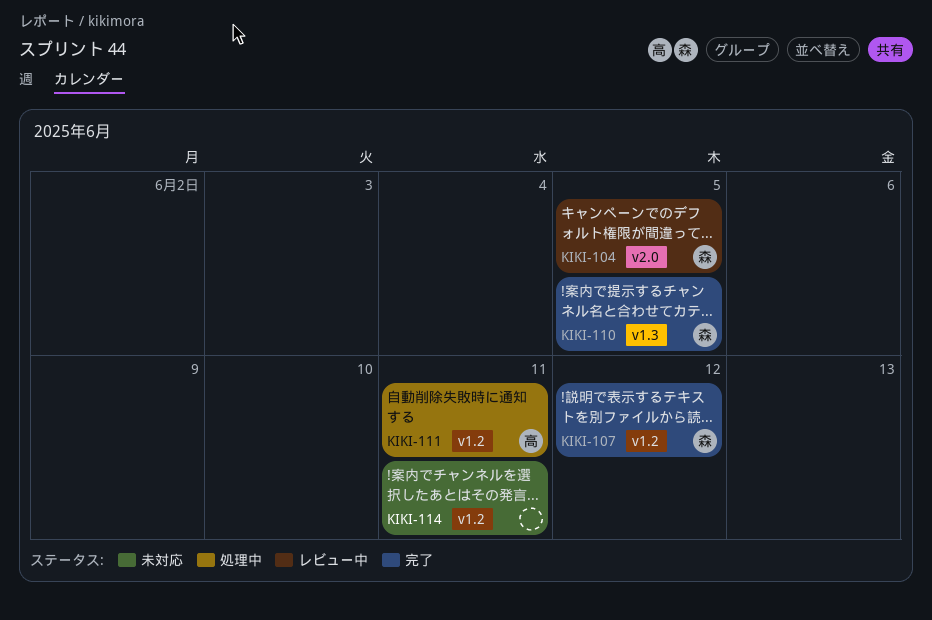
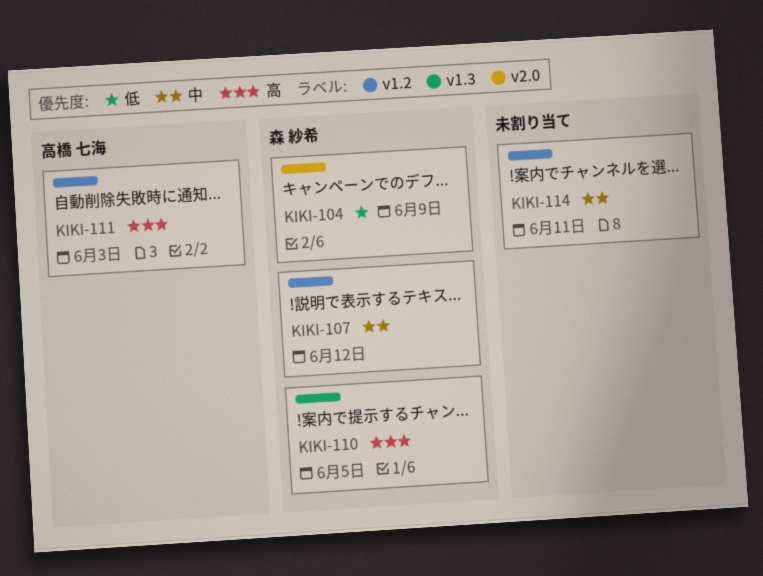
KIKI-104, due: Jun 5 -> Jun 9
KIKI-111, due: Jun 11 -> Jun 3

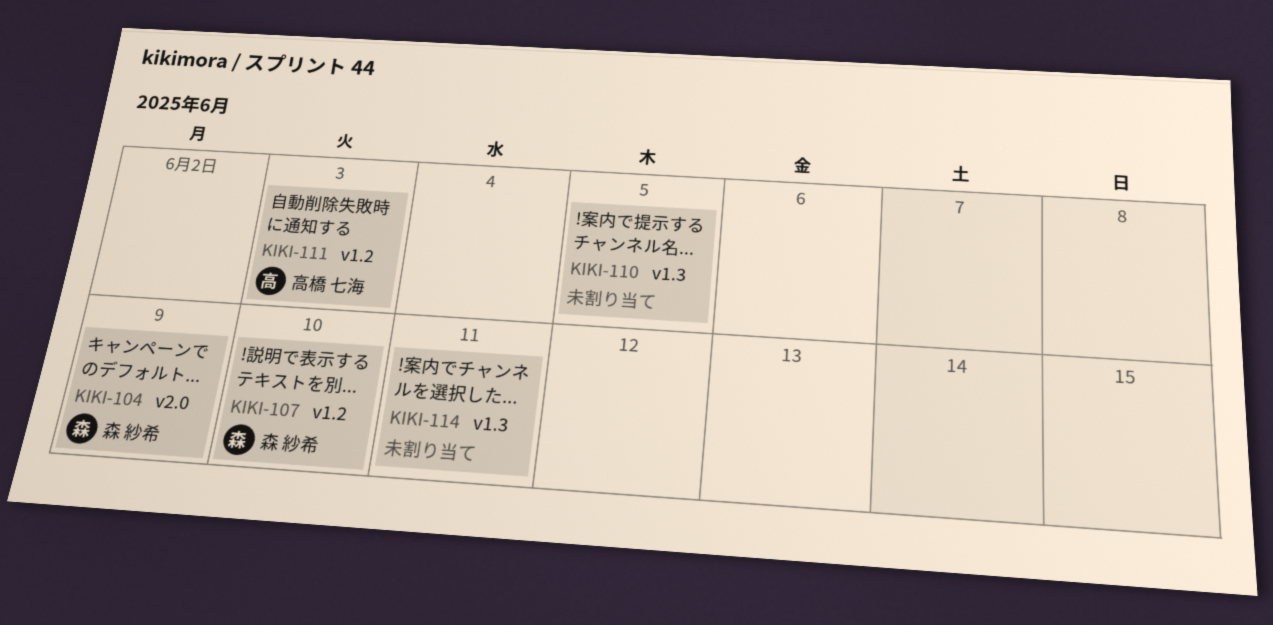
KIKI-107, due: Jun 12 -> Jun 10
KIKI-110, owner: 森 紗希 -> none
KIKI-114, label: v1.2 -> v1.3

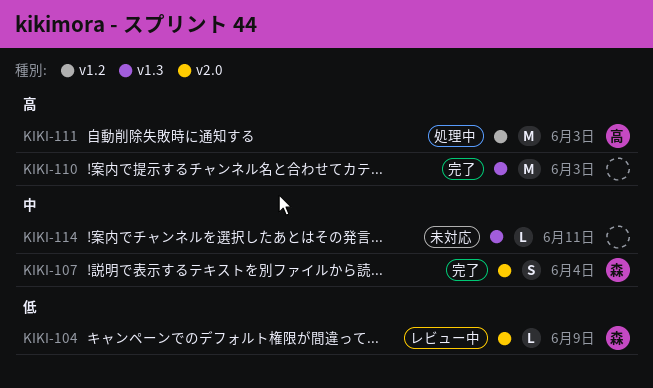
KIKI-107, label: v1.2 -> v2.0
KIKI-107, due: Jun 10 -> Jun 4
KIKI-110, due: Jun 5 -> Jun 3

